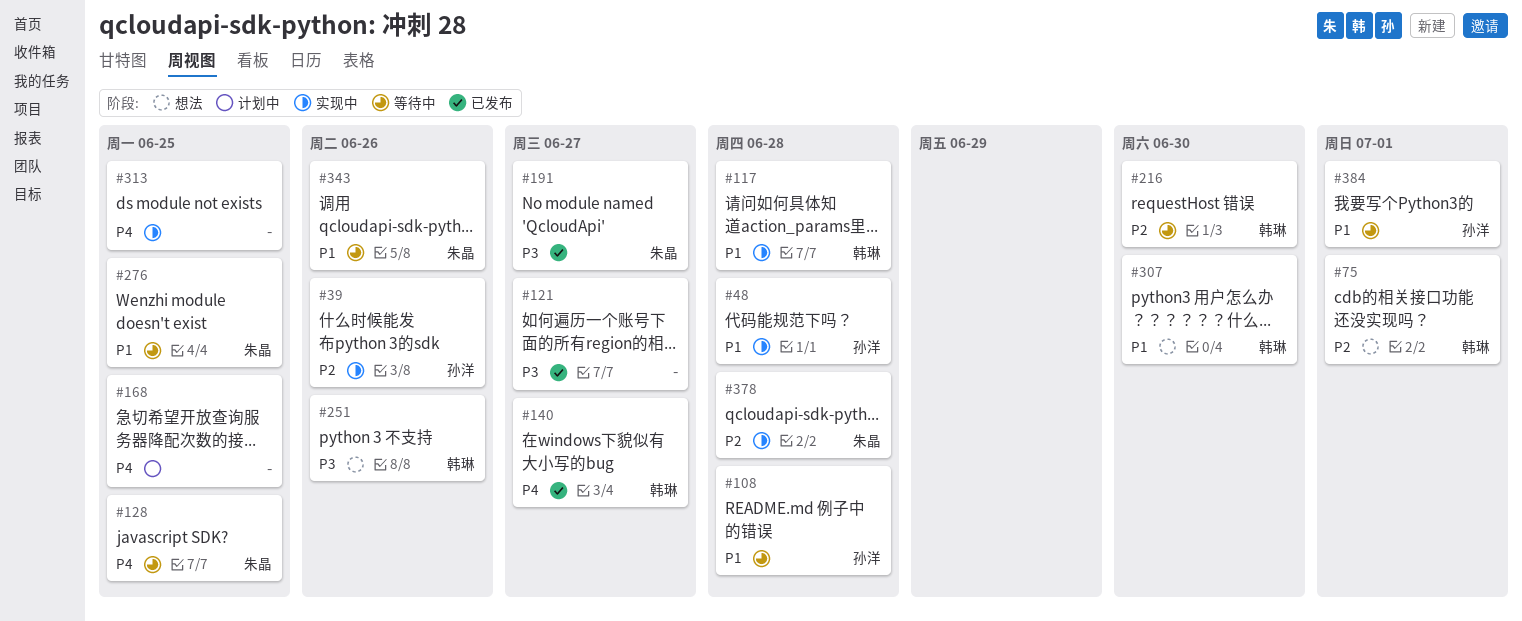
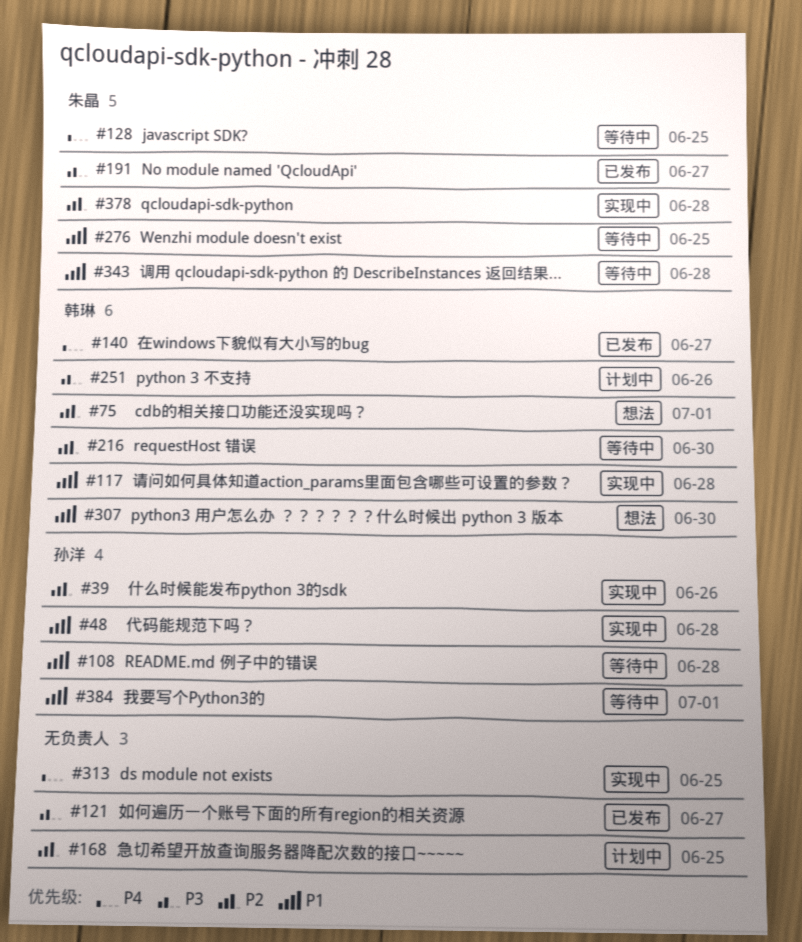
#168, priority: P4 -> P2
#251, status: 想法 -> 计划中
#343, due: Jun 26 -> Jun 28

